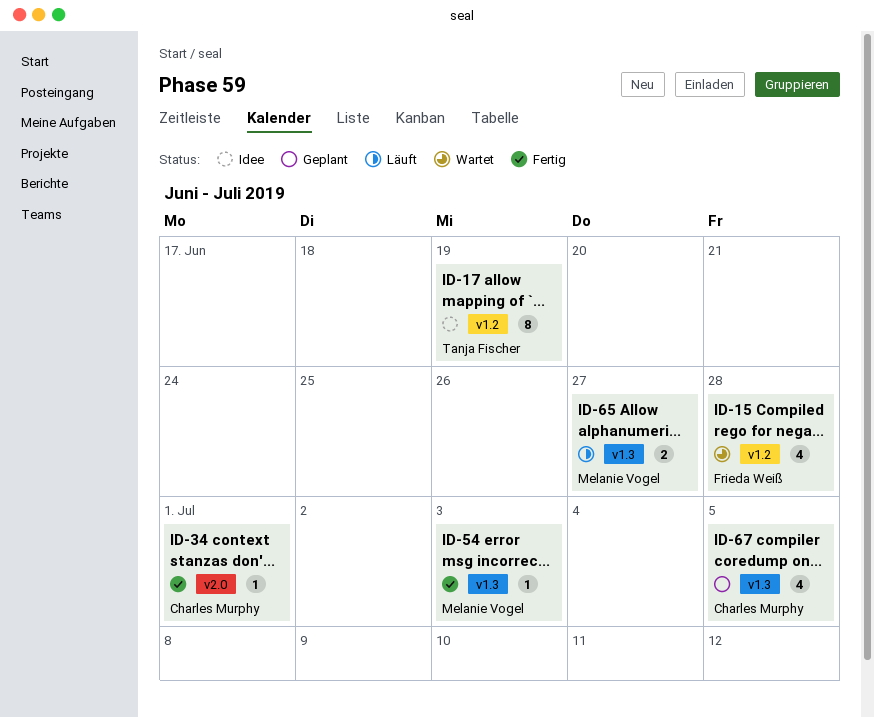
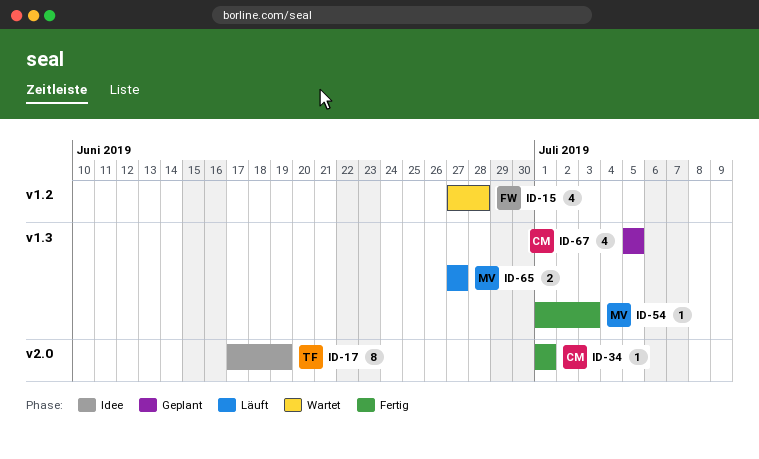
ID-17, label: v1.2 -> v2.0

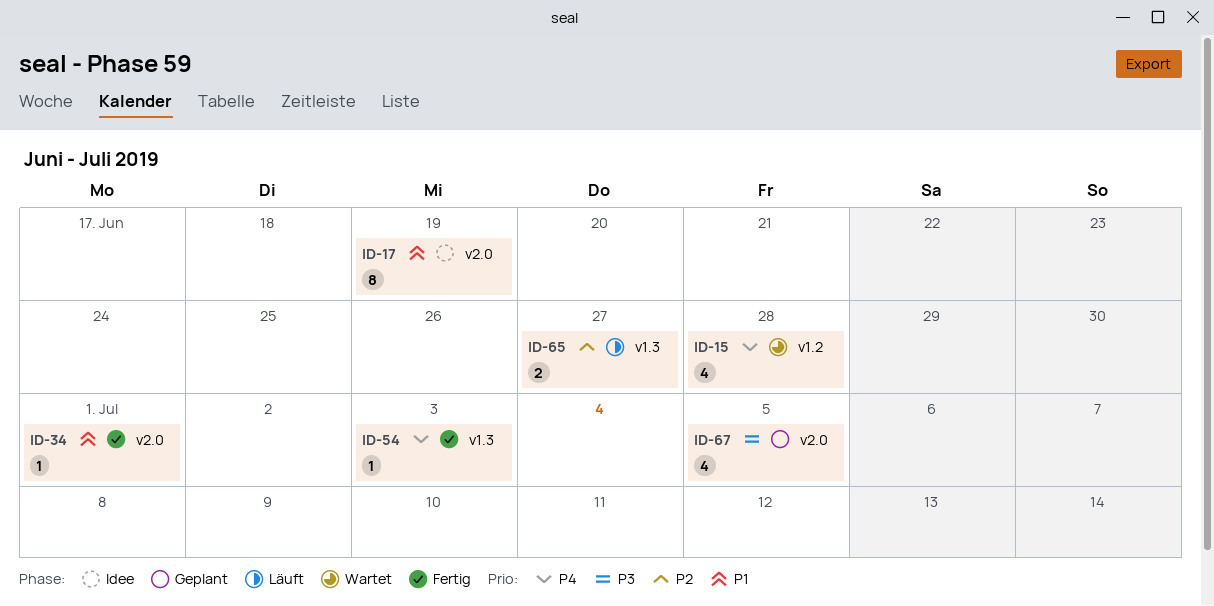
ID-67, label: v1.3 -> v2.0

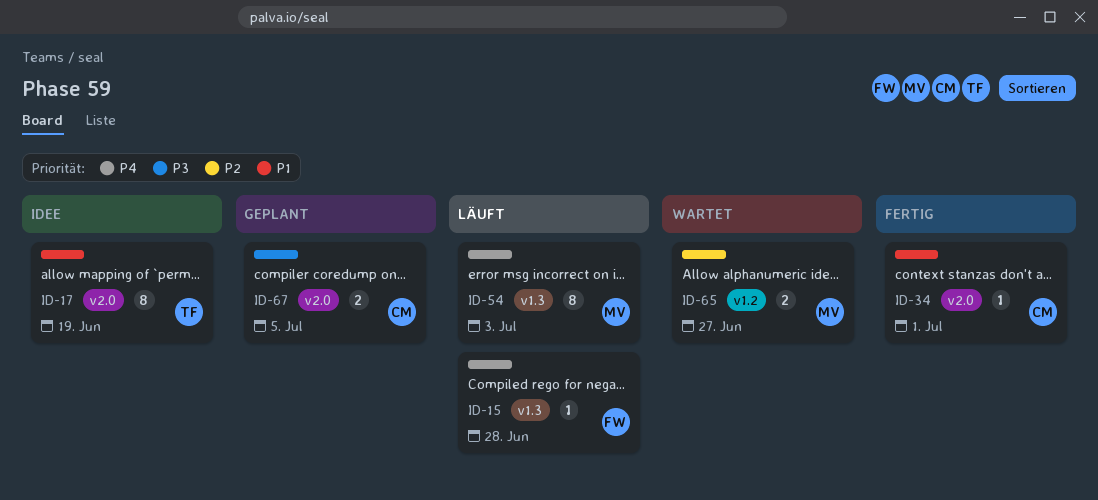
ID-15, status: Wartet -> Läuft
ID-15, label: v1.2 -> v1.3
ID-15, estimate: 4 -> 1
ID-54, status: Fertig -> Läuft
ID-54, estimate: 1 -> 8
ID-65, status: Läuft -> Wartet
ID-65, label: v1.3 -> v1.2
ID-67, estimate: 4 -> 2

